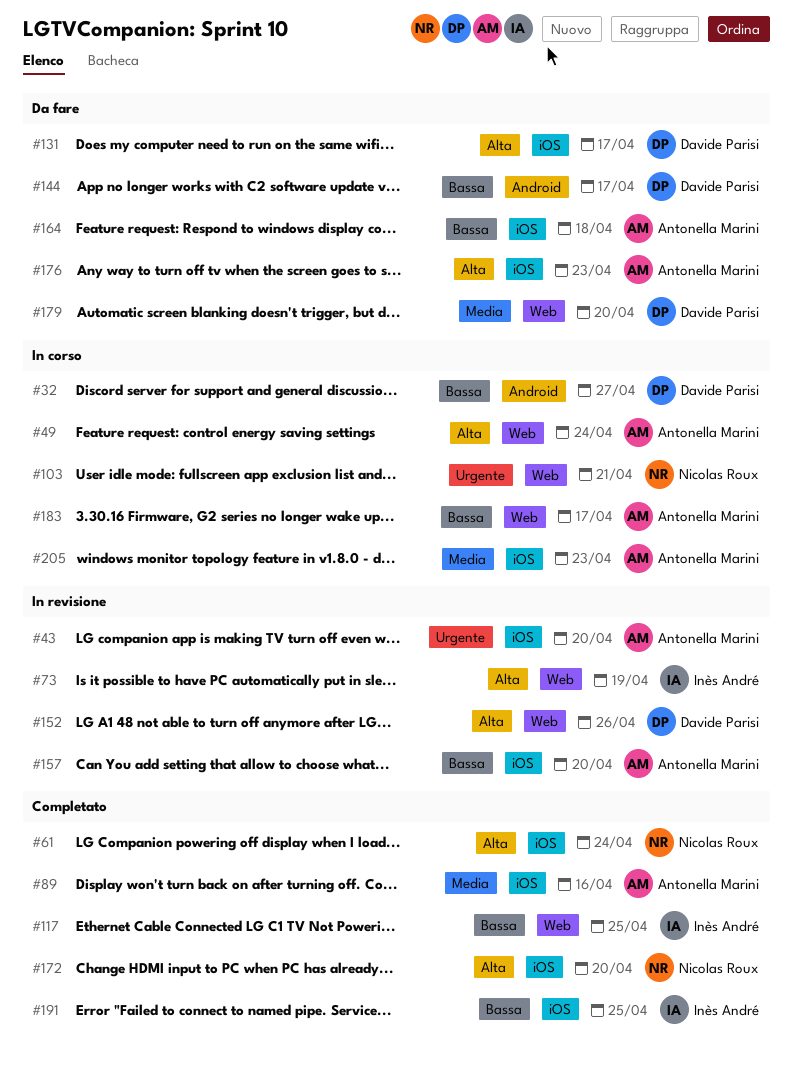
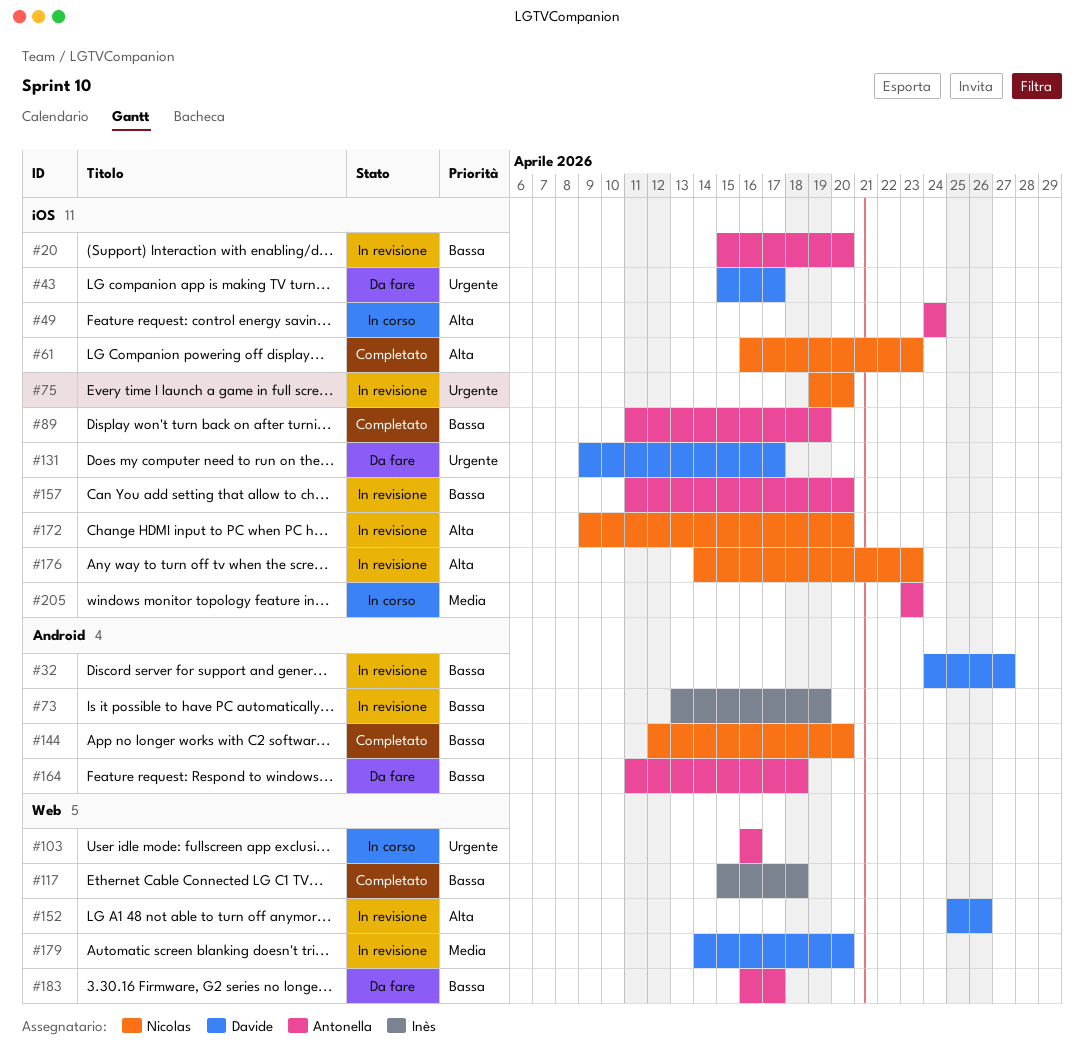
#20: none -> present
#32, status: In corso -> In revisione
#43, status: In revisione -> Da fare
#43, owner: Antonella Marini -> Davide Parisi
#43, due: Apr 20 -> Apr 17
#49, label: Web -> iOS
#61, due: Apr 24 -> Apr 23
#73, priority: Alta -> Bassa
#73, label: Web -> Android
#75: none -> present
#89, priority: Media -> Bassa
#89, due: Apr 16 -> Apr 19
#103, owner: Nicolas Roux -> Antonella Marini
#103, due: Apr 21 -> Apr 16
#117, due: Apr 25 -> Apr 18
#131, priority: Alta -> Urgente
#144, status: Da fare -> Completato
#144, owner: Davide Parisi -> Nicolas Roux
#144, due: Apr 17 -> Apr 20
#164, label: iOS -> Android
#172, status: Completato -> In revisione
#176, status: Da fare -> In revisione
#176, owner: Antonella Marini -> Nicolas Roux
#179, status: Da fare -> In revisione
#183, status: In corso -> Da fare
#191: present -> none

